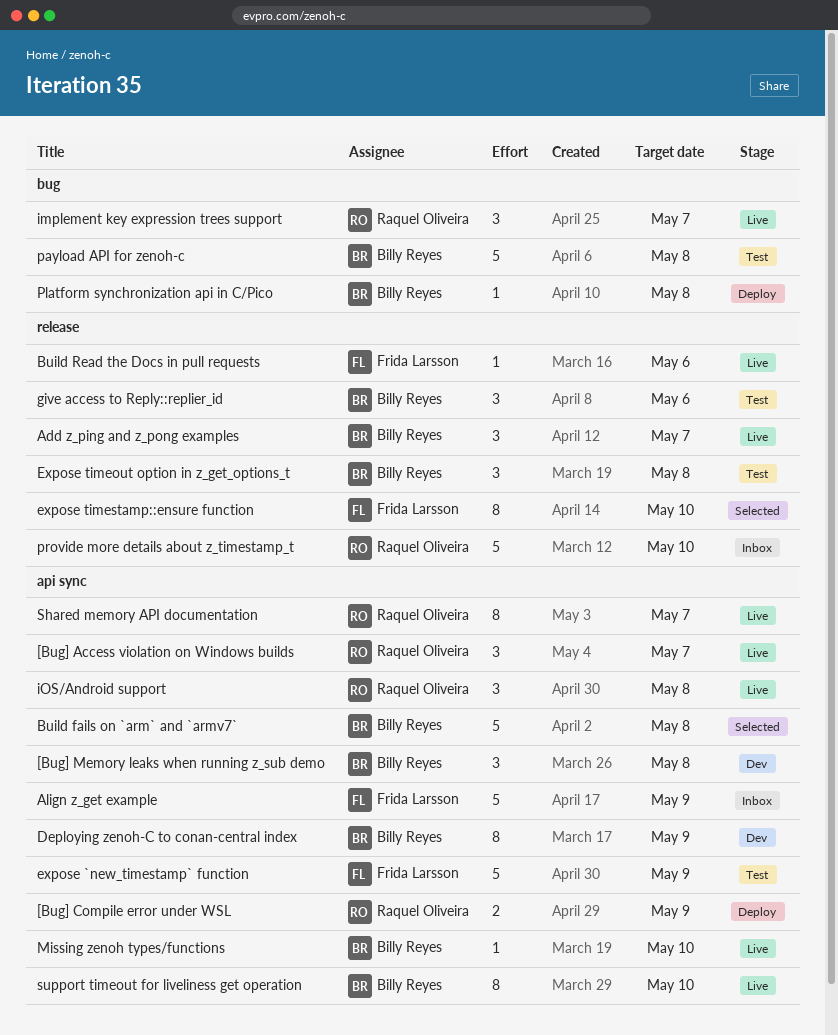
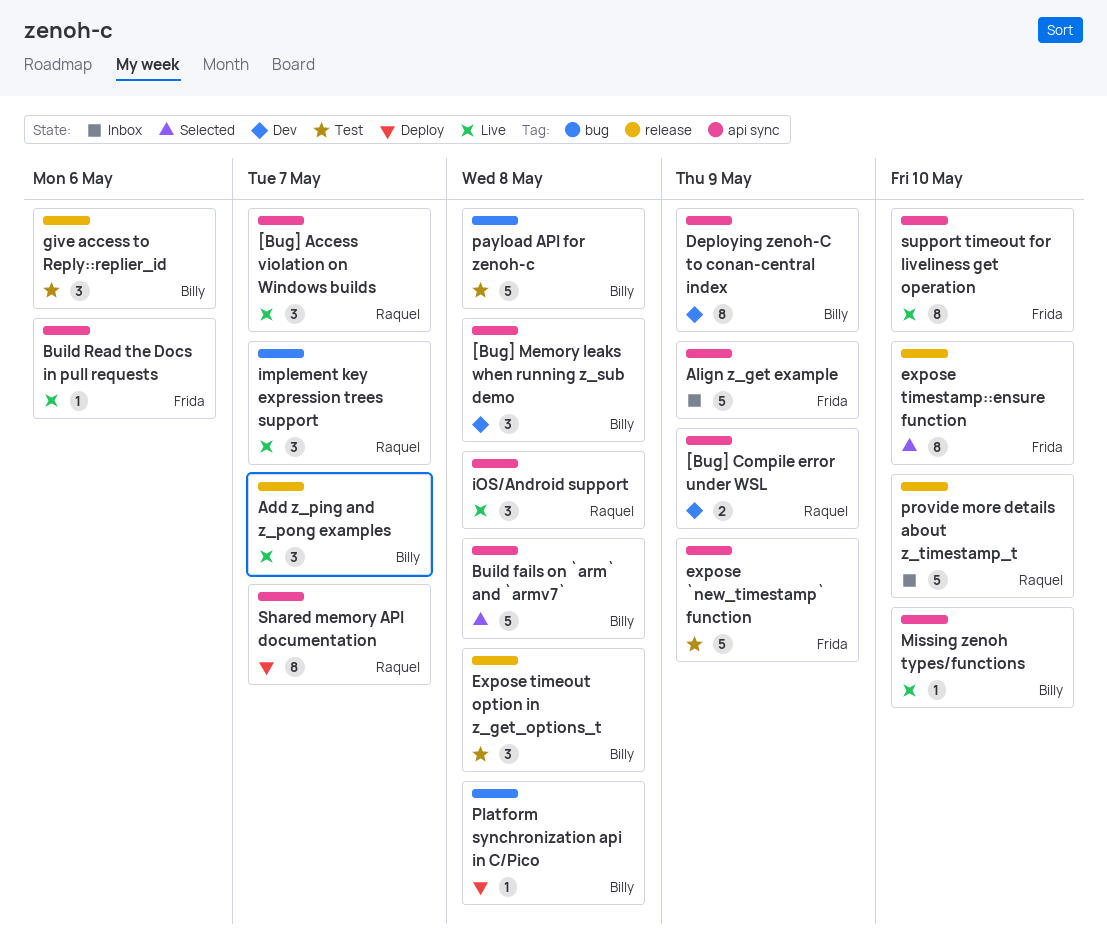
[Bug] Compile error under WSL, status: Deploy -> Dev
Build Read the Docs in pull requests, label: release -> api sync
Shared memory API documentation, status: Live -> Deploy
support timeout for liveliness get operation, owner: Billy Reyes -> Frida Larsson

